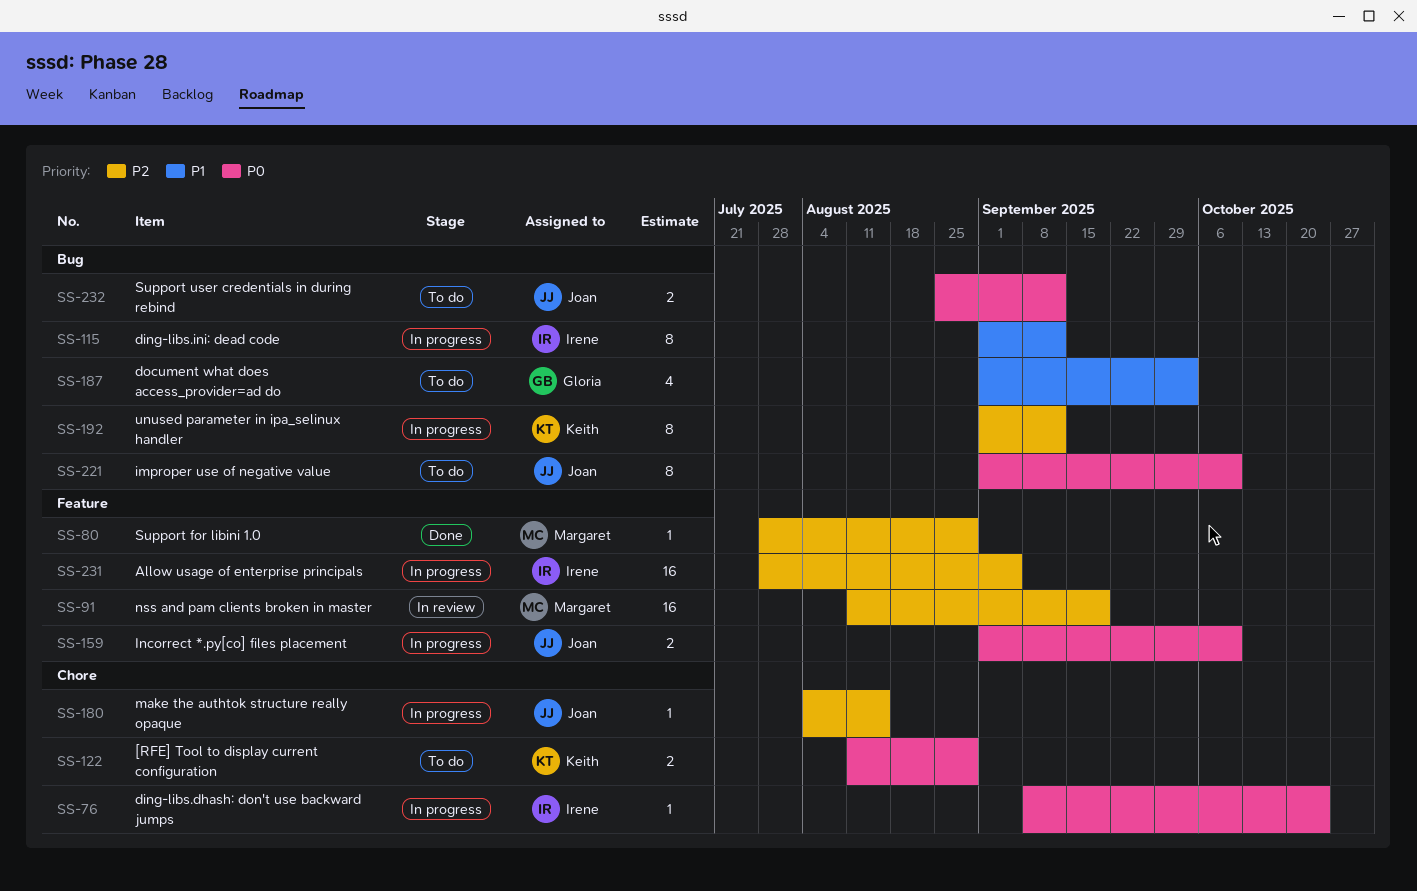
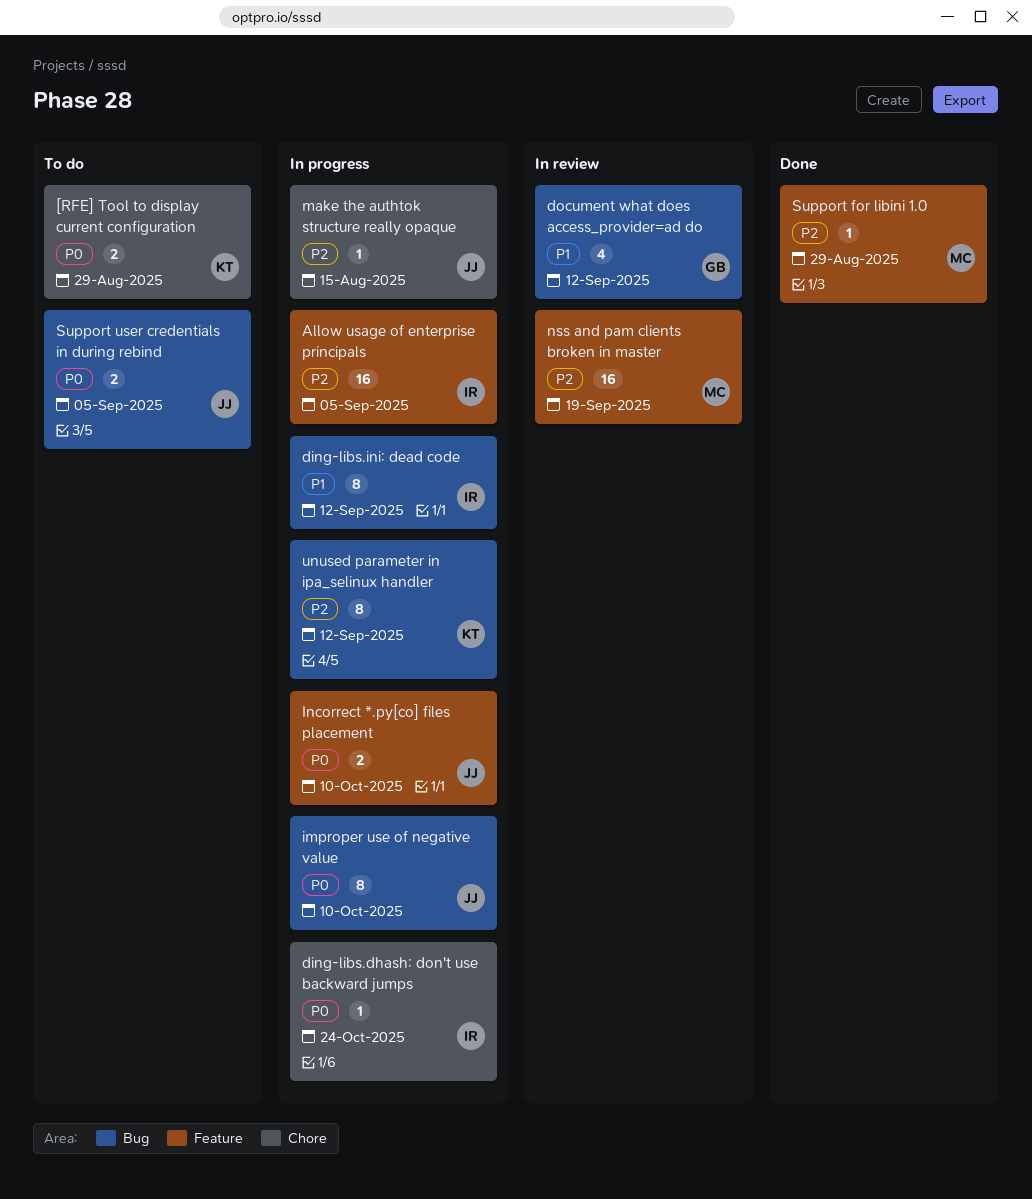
document what does access_provider=ad do, status: To do -> In review
document what does access_provider=ad do, due: Oct 3 -> Sep 12
improper use of negative value, status: To do -> In progress
Support user credentials in during rebind, due: Sep 12 -> Sep 5

